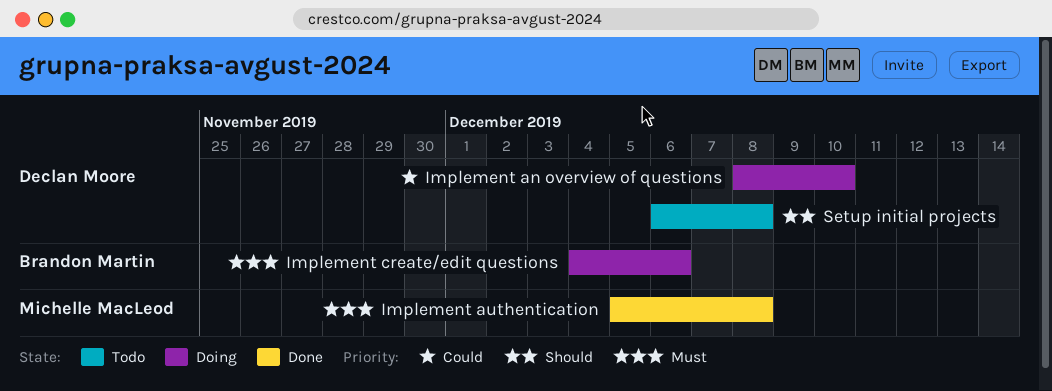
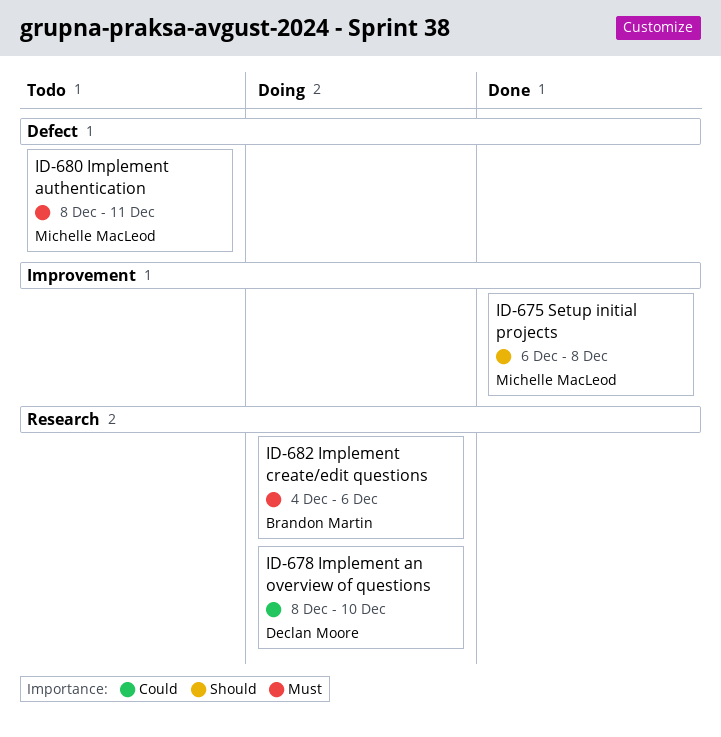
Implement authentication, status: Done -> Todo
Implement authentication, start: Dec 5 -> Dec 8
Implement authentication, due: Dec 8 -> Dec 11
Setup initial projects, status: Todo -> Done
Setup initial projects, owner: Declan Moore -> Michelle MacLeod

